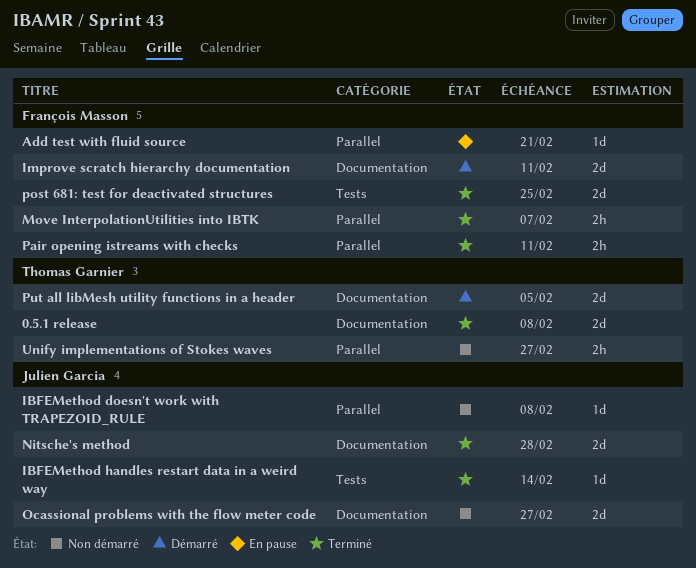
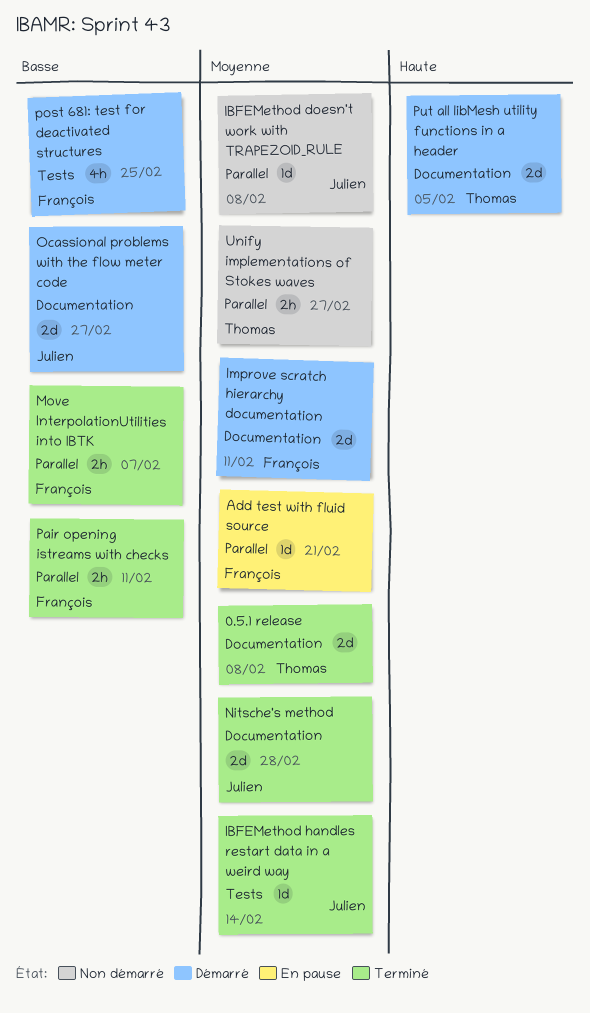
Ocassional problems with the flow meter code, status: Non démarré -> Démarré
post 681: test for deactivated structures, status: Terminé -> Démarré
post 681: test for deactivated structures, estimate: 2d -> 4h

